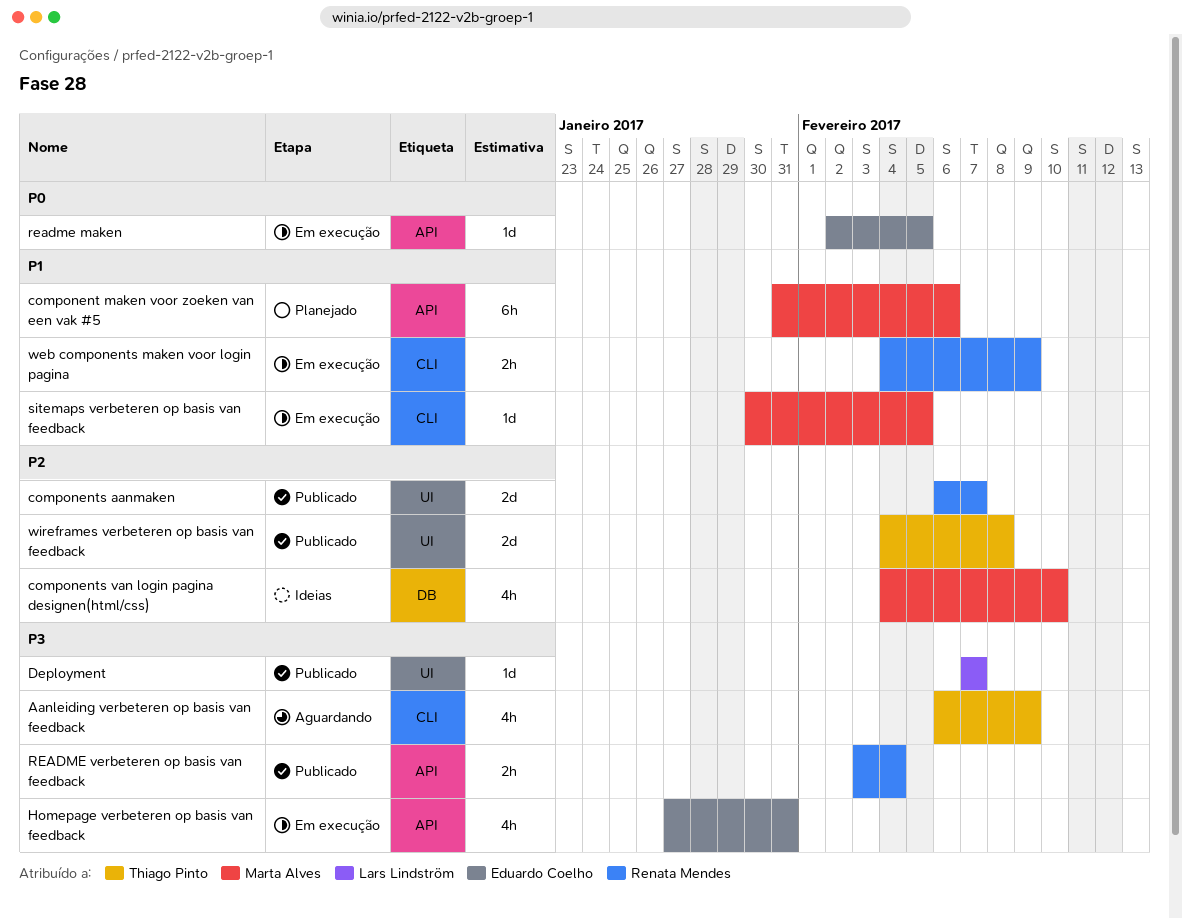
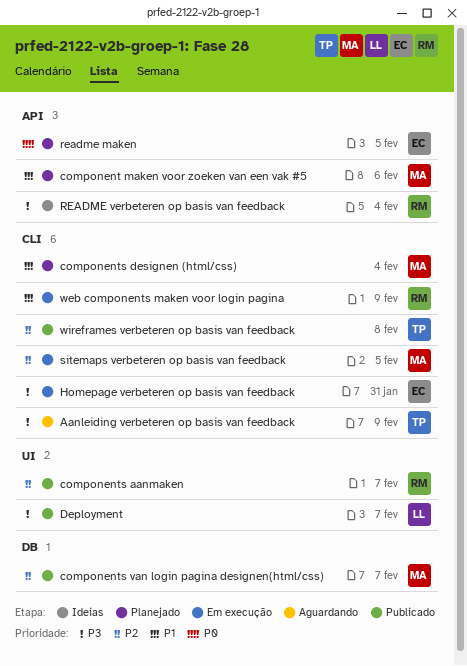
components designen (html/css): none -> present
components van login pagina designen(html/css), status: Ideias -> Publicado
components van login pagina designen(html/css), due: Feb 10 -> Feb 7
Homepage verbeteren op basis van feedback, label: API -> CLI
readme maken, status: Em execução -> Planejado
README verbeteren op basis van feedback, status: Publicado -> Ideias
sitemaps verbeteren op basis van feedback, priority: P1 -> P2
wireframes verbeteren op basis van feedback, label: UI -> CLI

